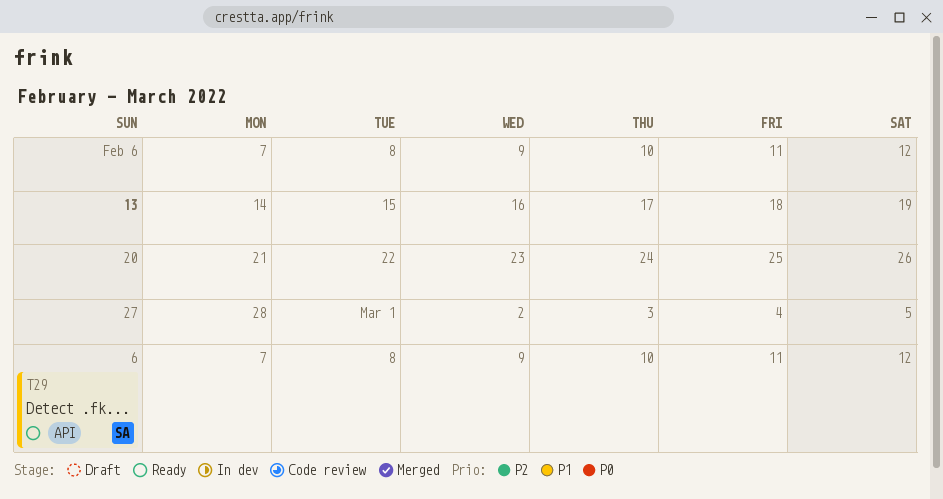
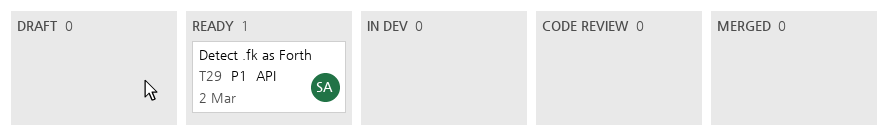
T29, due: Mar 6 -> Mar 2

